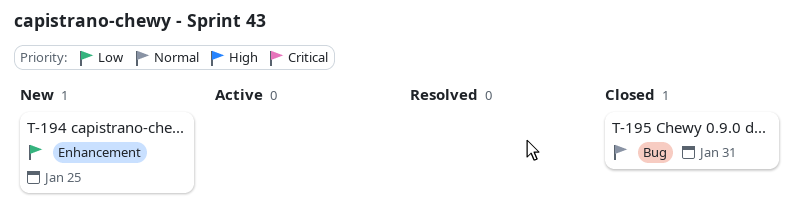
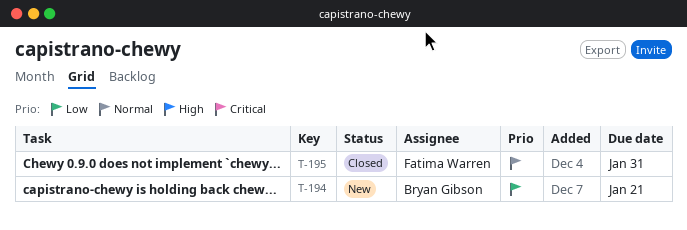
T-194, due: Jan 25 -> Jan 21

